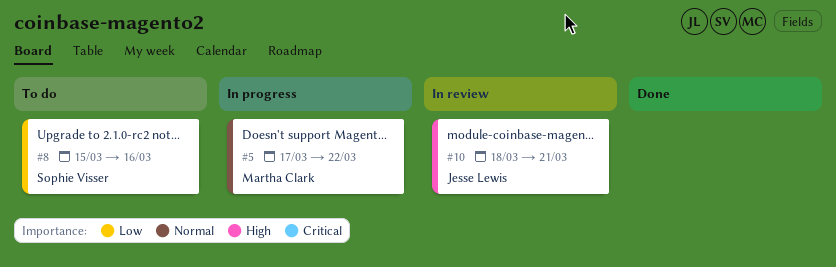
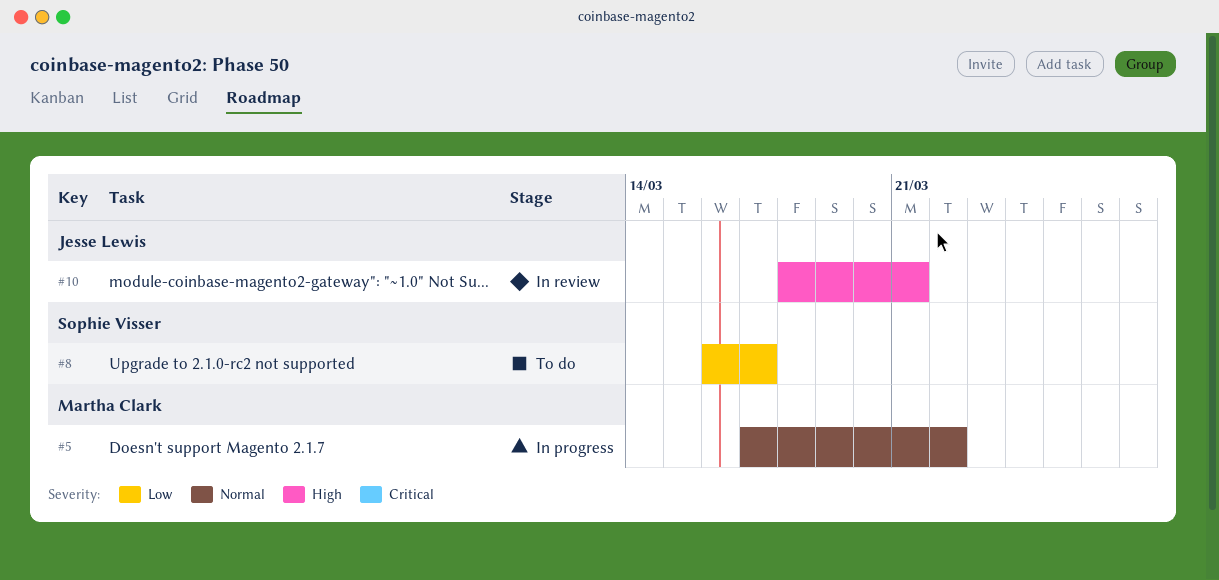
#8, start: Mar 15 -> Mar 16
#8, due: Mar 16 -> Mar 17

